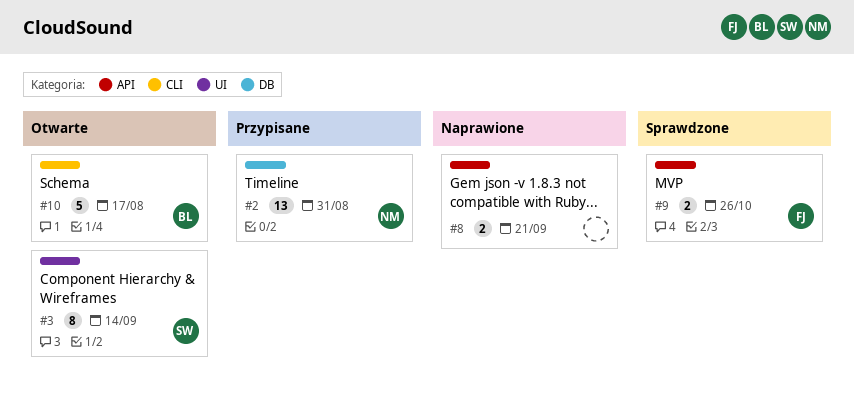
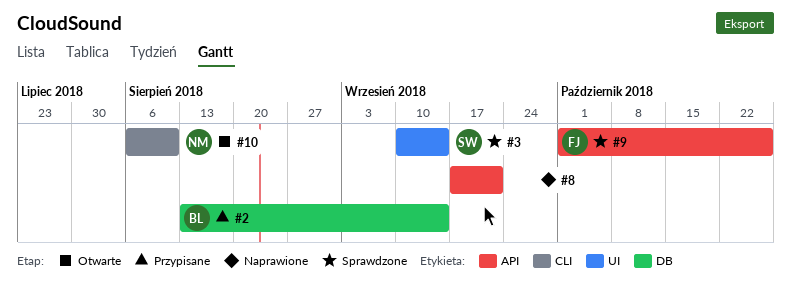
#2, owner: NM -> BL
#2, due: Aug 31 -> Sep 14
#3, status: Otwarte -> Sprawdzone
#10, owner: BL -> NM
#10, due: Aug 17 -> Aug 10

